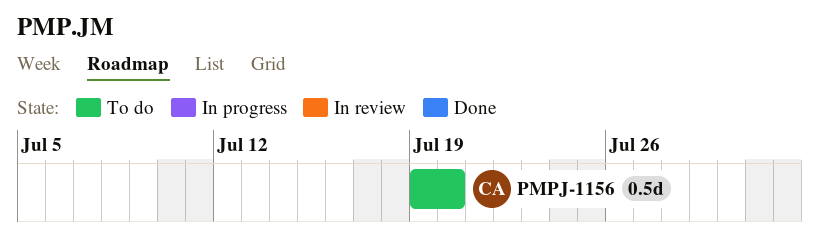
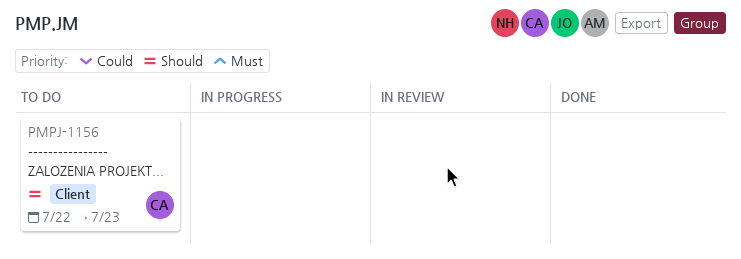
PMPJ-1156, start: Jul 19 -> Jul 22
PMPJ-1156, due: Jul 20 -> Jul 23

